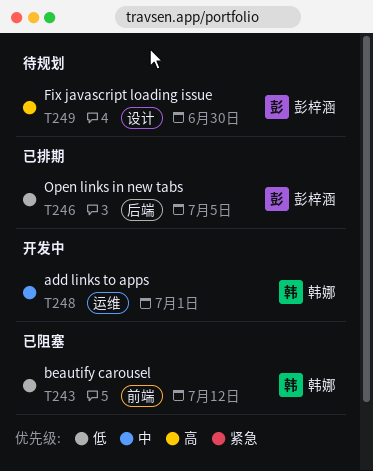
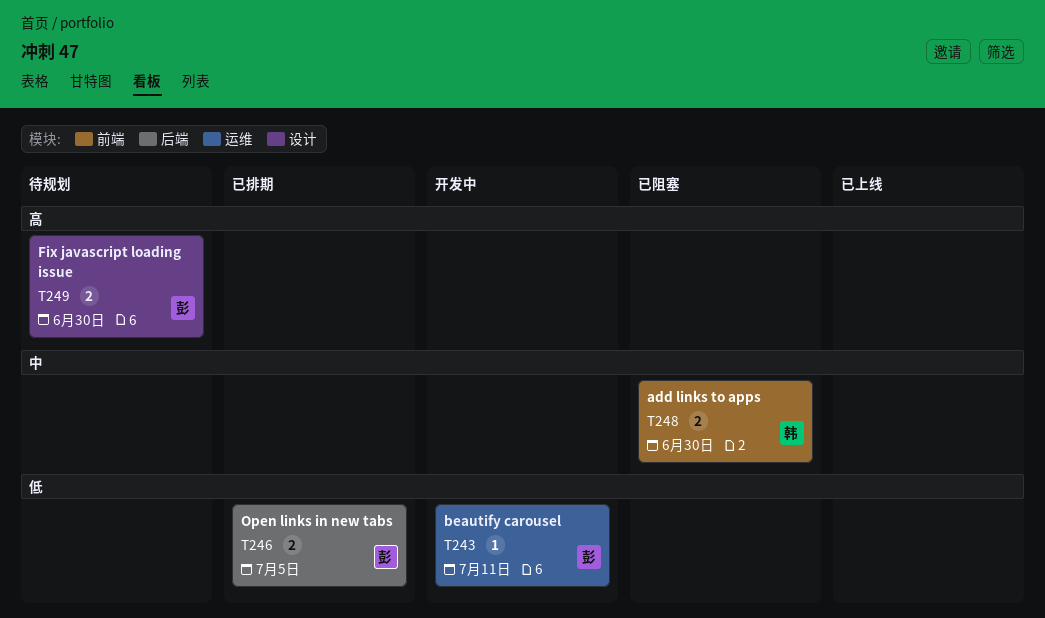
T243, status: 已阻塞 -> 开发中
T243, owner: 韩娜 -> 彭梓涵
T243, label: 前端 -> 运维
T243, due: Jul 12 -> Jul 11
T248, status: 开发中 -> 已阻塞
T248, label: 运维 -> 前端
T248, due: Jul 1 -> Jun 30

